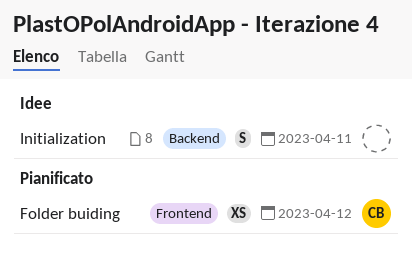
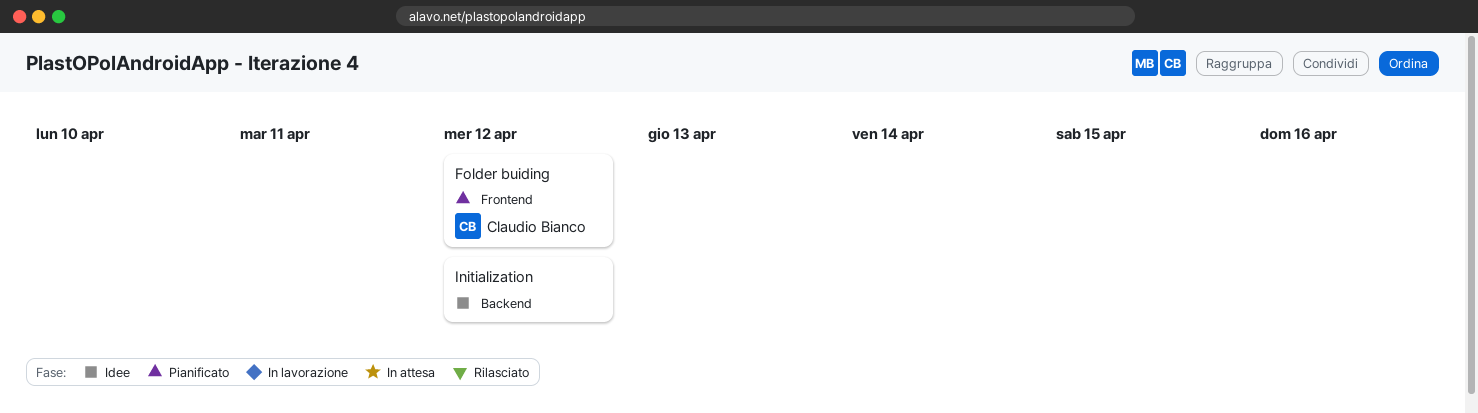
Initialization, due: Apr 11 -> Apr 12

